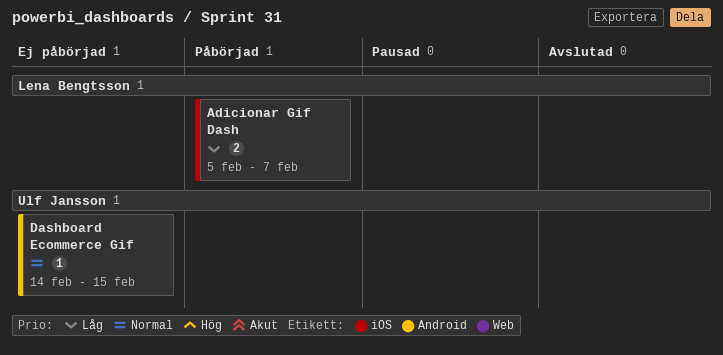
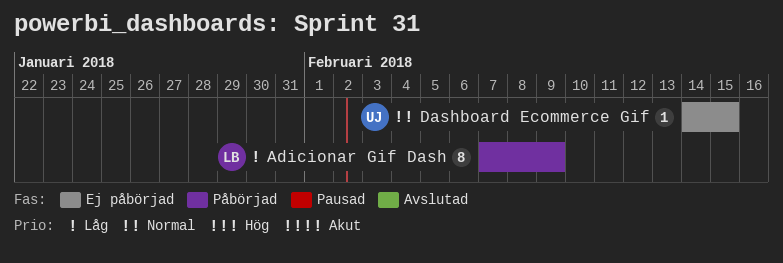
Adicionar Gif Dash, estimate: 2 -> 8
Adicionar Gif Dash, start: Feb 5 -> Feb 7
Adicionar Gif Dash, due: Feb 7 -> Feb 9

